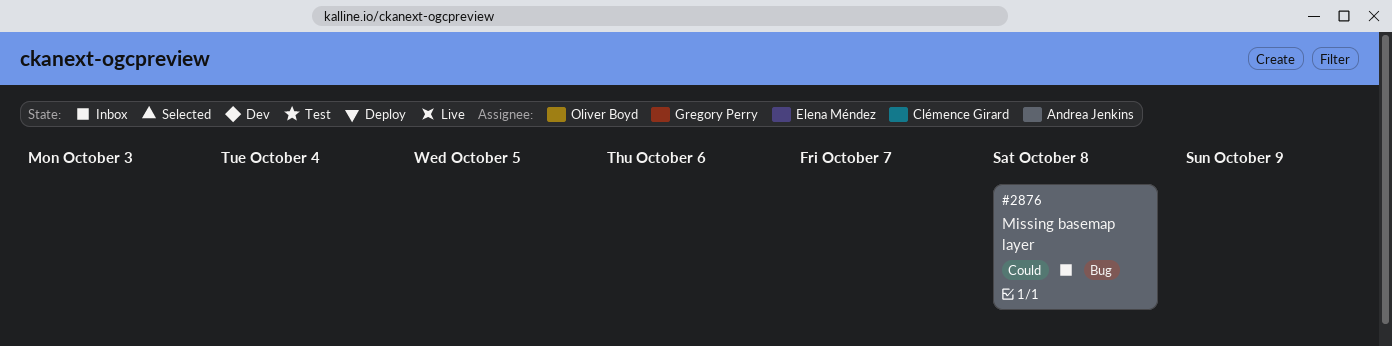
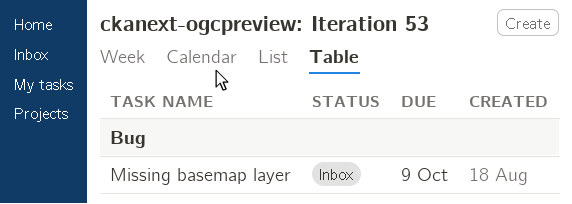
Missing basemap layer, due: Oct 8 -> Oct 9

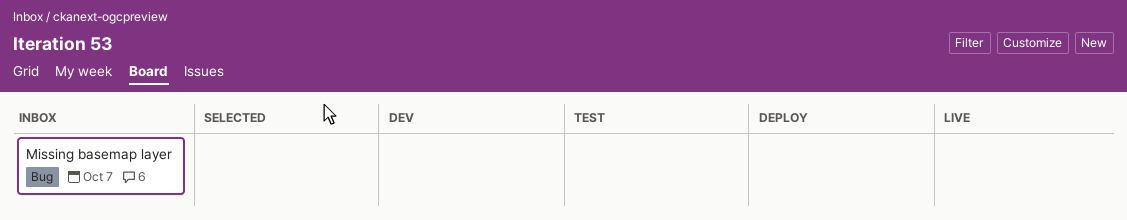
Missing basemap layer, due: Oct 9 -> Oct 7

